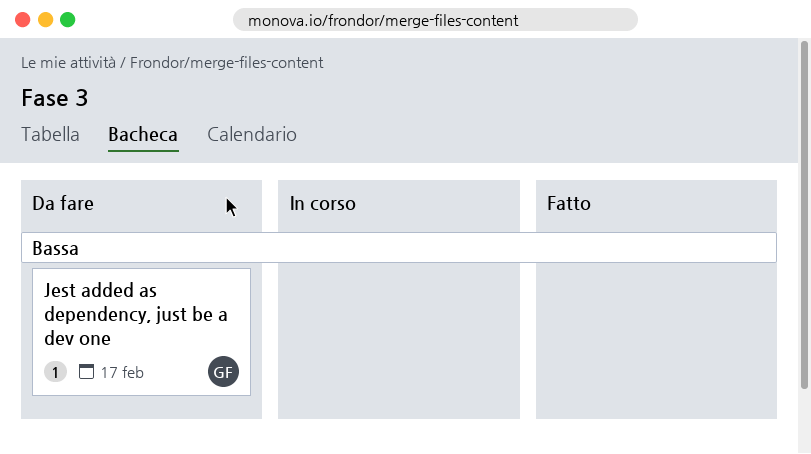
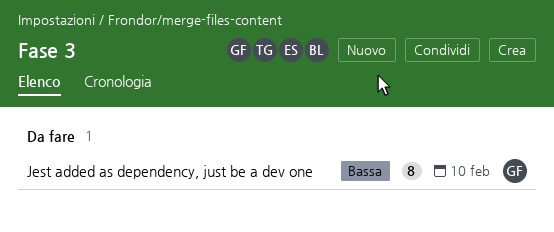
Jest added as dependency, just be a dev one, estimate: 1 -> 8
Jest added as dependency, just be a dev one, due: Feb 17 -> Feb 10

